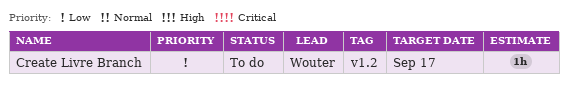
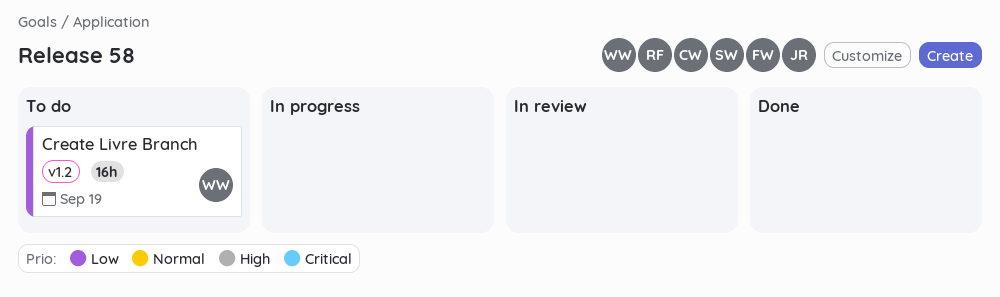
Create Livre Branch, estimate: 1h -> 16h
Create Livre Branch, due: Sep 17 -> Sep 19

